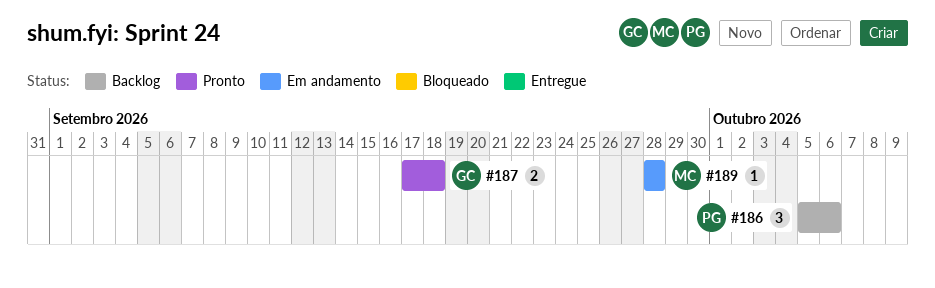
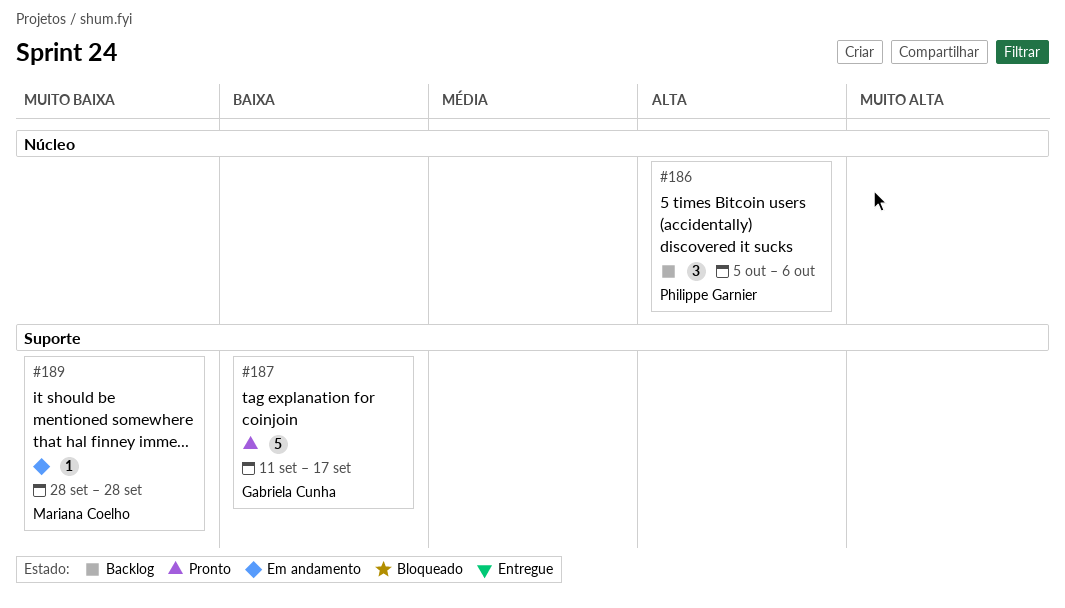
#187, estimate: 2 -> 5
#187, start: Sep 17 -> Sep 11
#187, due: Sep 18 -> Sep 17

